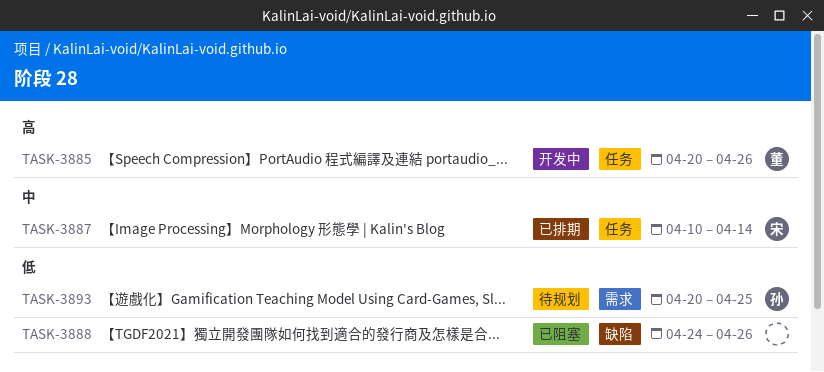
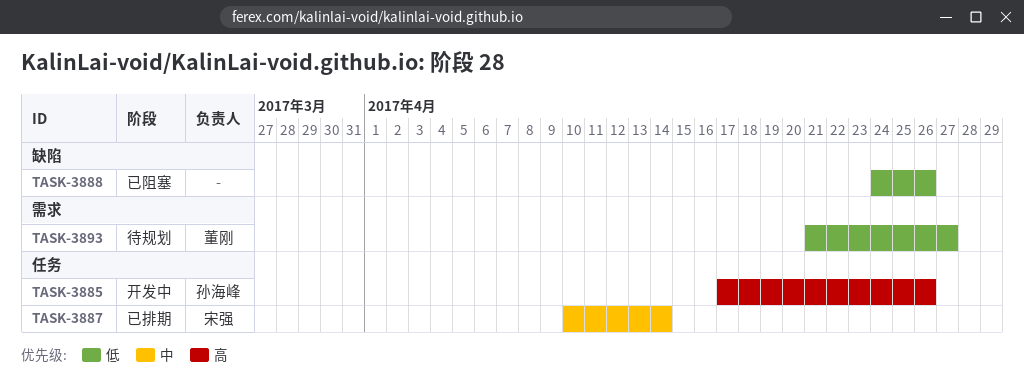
TASK-3885, owner: 董刚 -> 孙海峰
TASK-3885, start: Apr 20 -> Apr 17
TASK-3893, owner: 孙海峰 -> 董刚
TASK-3893, start: Apr 20 -> Apr 21
TASK-3893, due: Apr 25 -> Apr 27

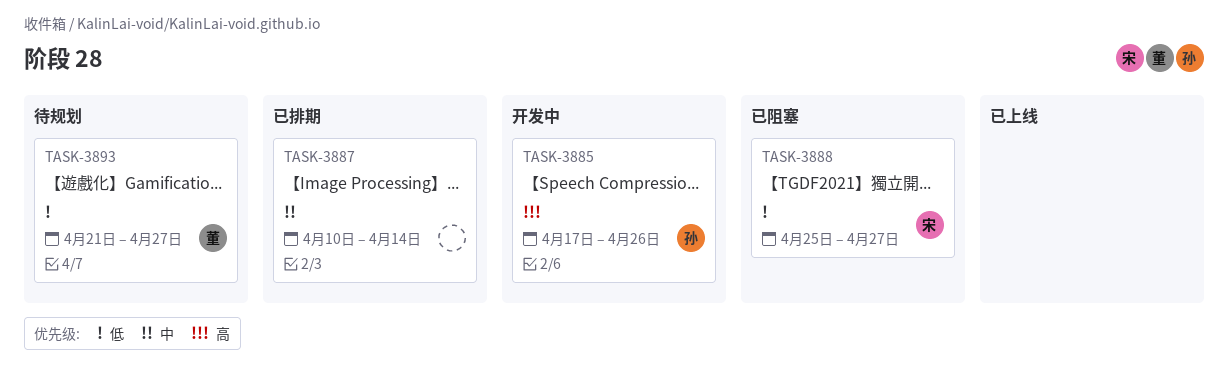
TASK-3887, owner: 宋强 -> none
TASK-3888, owner: none -> 宋强
TASK-3888, start: Apr 24 -> Apr 25
TASK-3888, due: Apr 26 -> Apr 27

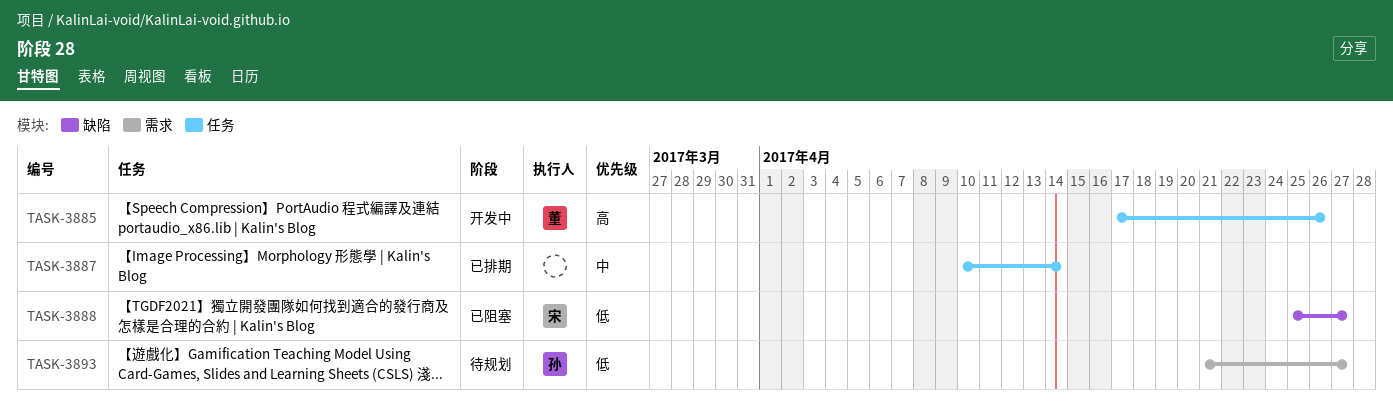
TASK-3885, owner: 孙 -> 董
TASK-3893, owner: 董 -> 孙

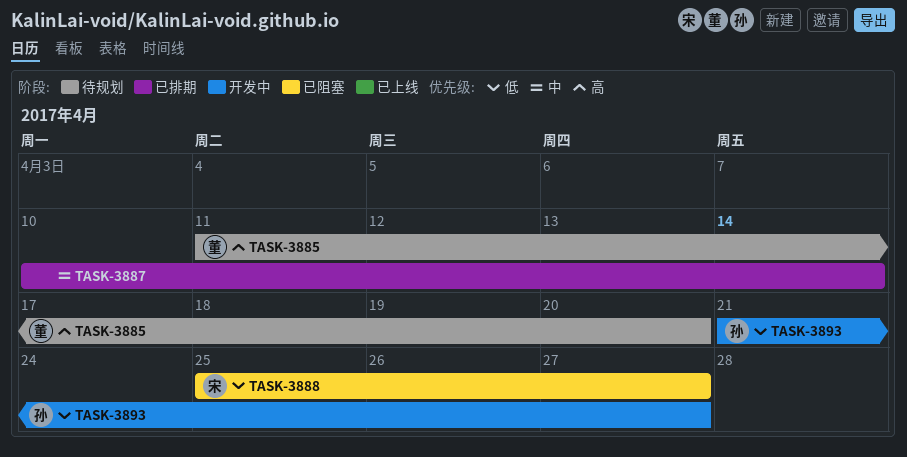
TASK-3885, status: 开发中 -> 待规划
TASK-3885, start: Apr 17 -> Apr 11
TASK-3885, due: Apr 26 -> Apr 20
TASK-3893, status: 待规划 -> 开发中

